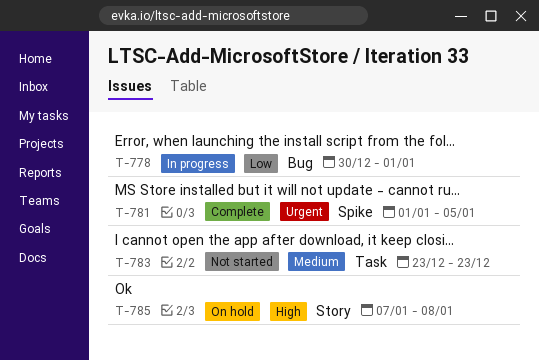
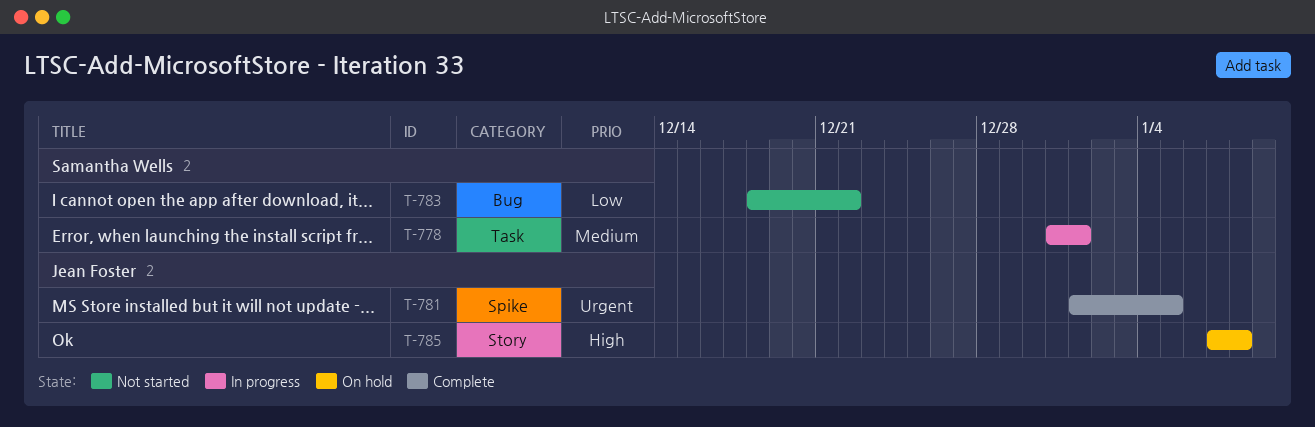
T-778, priority: Low -> Medium
T-778, label: Bug -> Task
T-778, start: Dec 30 -> Dec 31
T-783, priority: Medium -> Low
T-783, label: Task -> Bug
T-783, start: Dec 23 -> Dec 18
T-783, due: Dec 23 -> Dec 22

